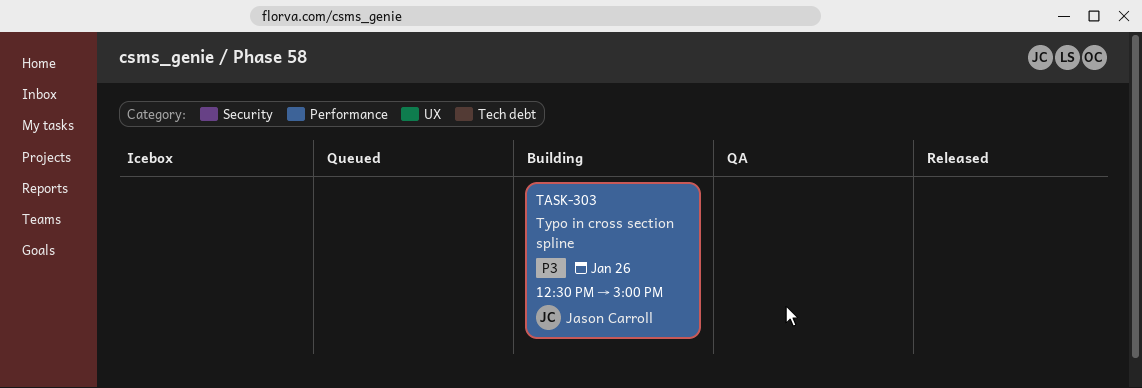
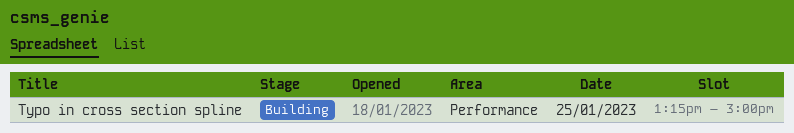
Typo in cross section spline, day: Jan 26 -> Jan 25
Typo in cross section spline, begins: 12:30 -> 13:15

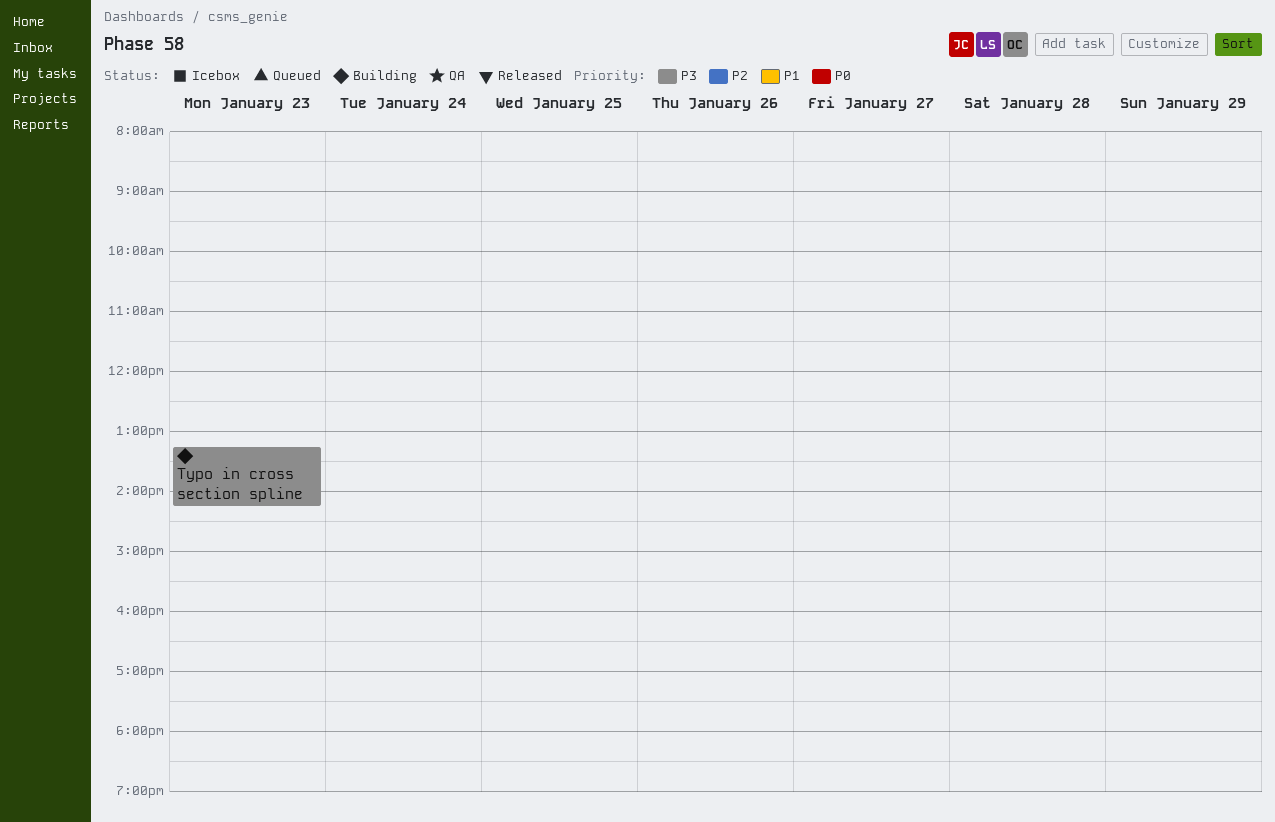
Typo in cross section spline, day: Jan 25 -> Jan 23
Typo in cross section spline, ends: 15:00 -> 14:15

